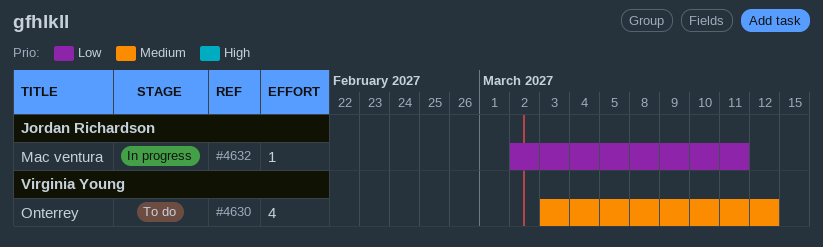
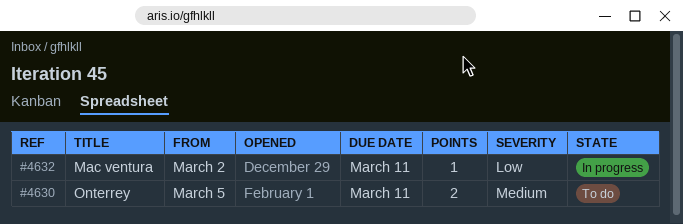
#4630, estimate: 4 -> 2
#4630, start: Mar 3 -> Mar 5
#4630, due: Mar 12 -> Mar 11

